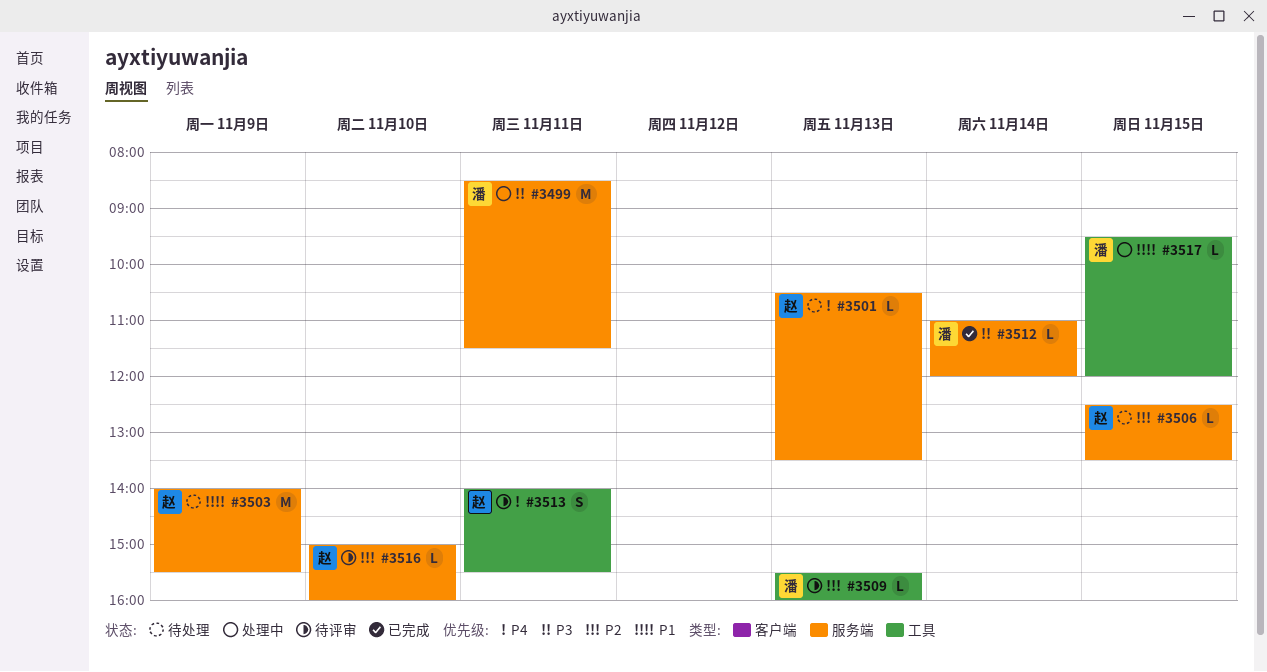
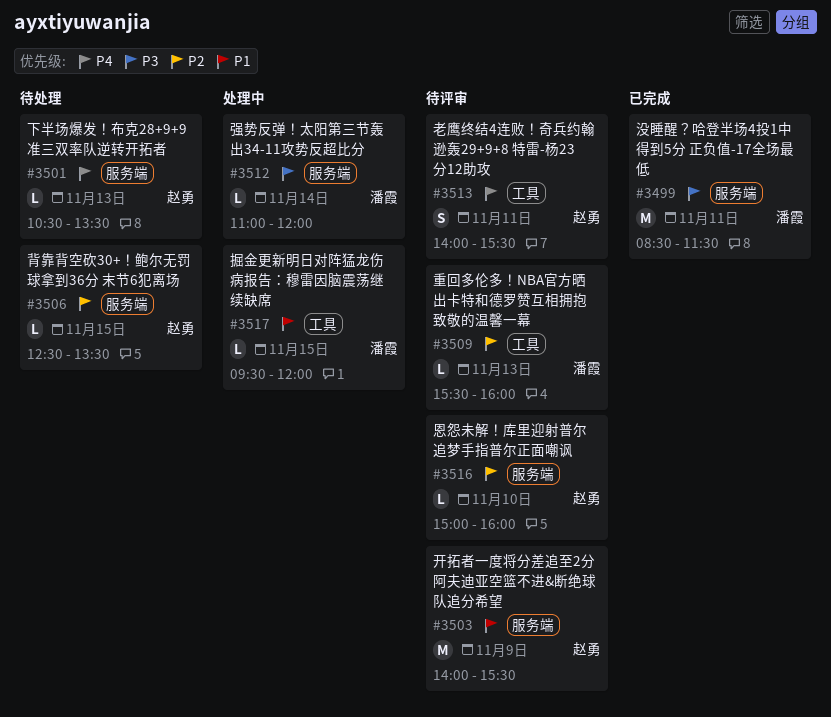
#3499, status: 处理中 -> 已完成
#3503, status: 待处理 -> 待评审
#3512, status: 已完成 -> 处理中

